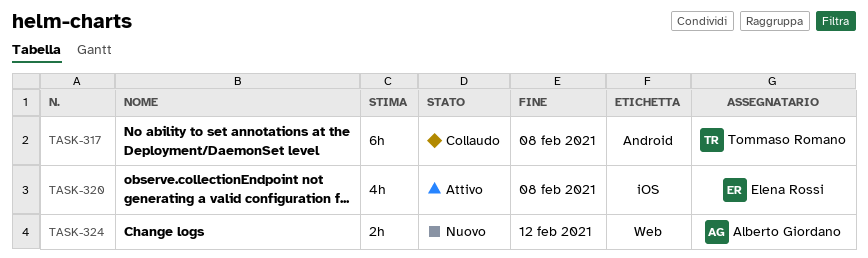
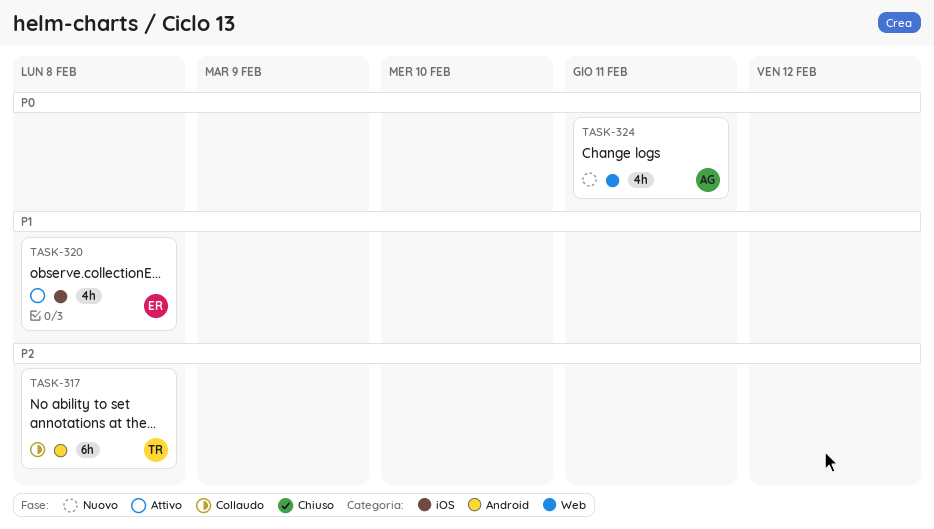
TASK-324, estimate: 2h -> 4h
TASK-324, due: Feb 12 -> Feb 11

